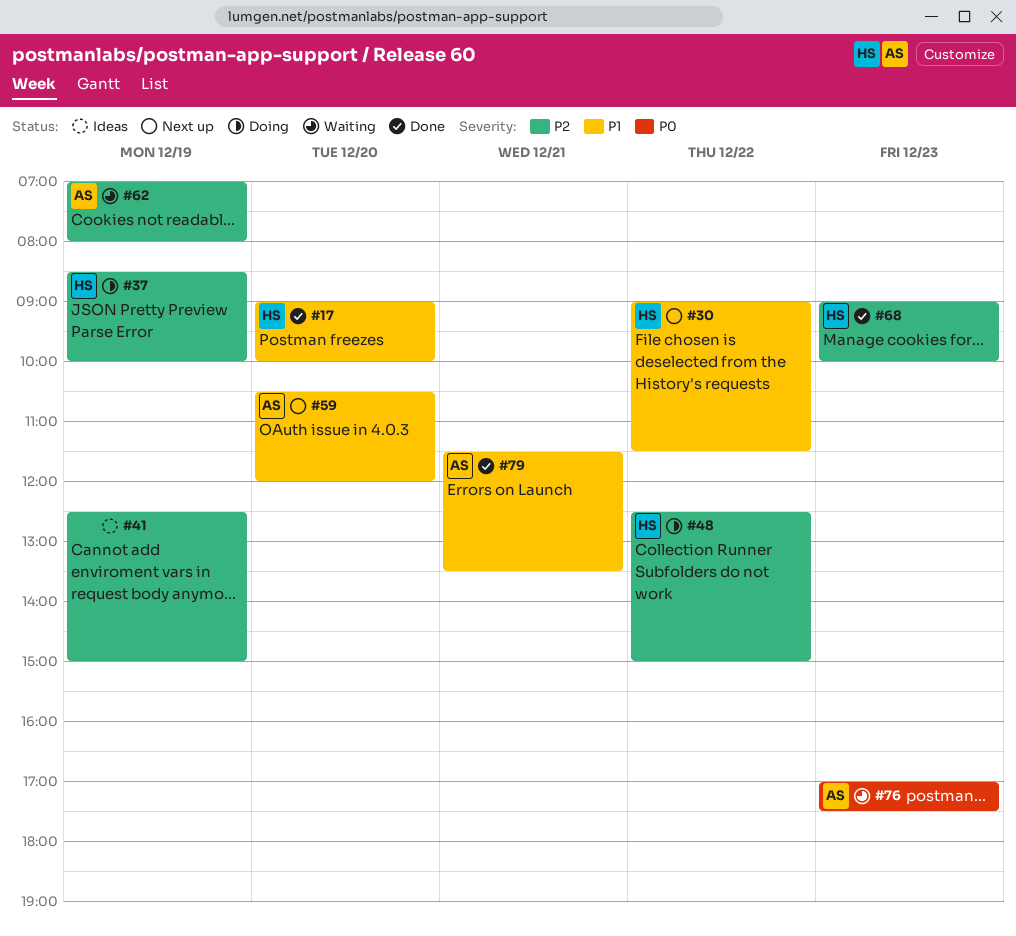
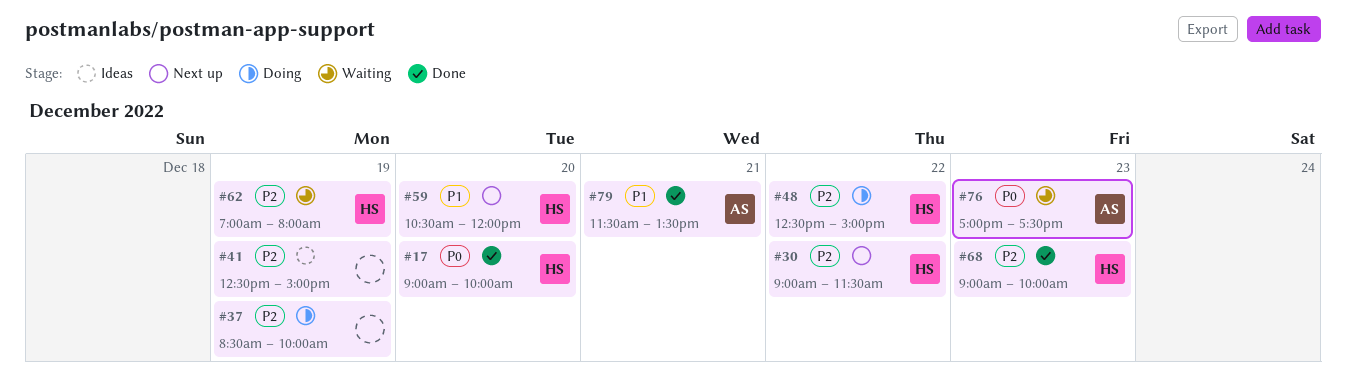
#17, priority: P1 -> P0
#30, priority: P1 -> P2
#37, owner: HS -> none
#59, owner: AS -> HS
#62, owner: AS -> HS

